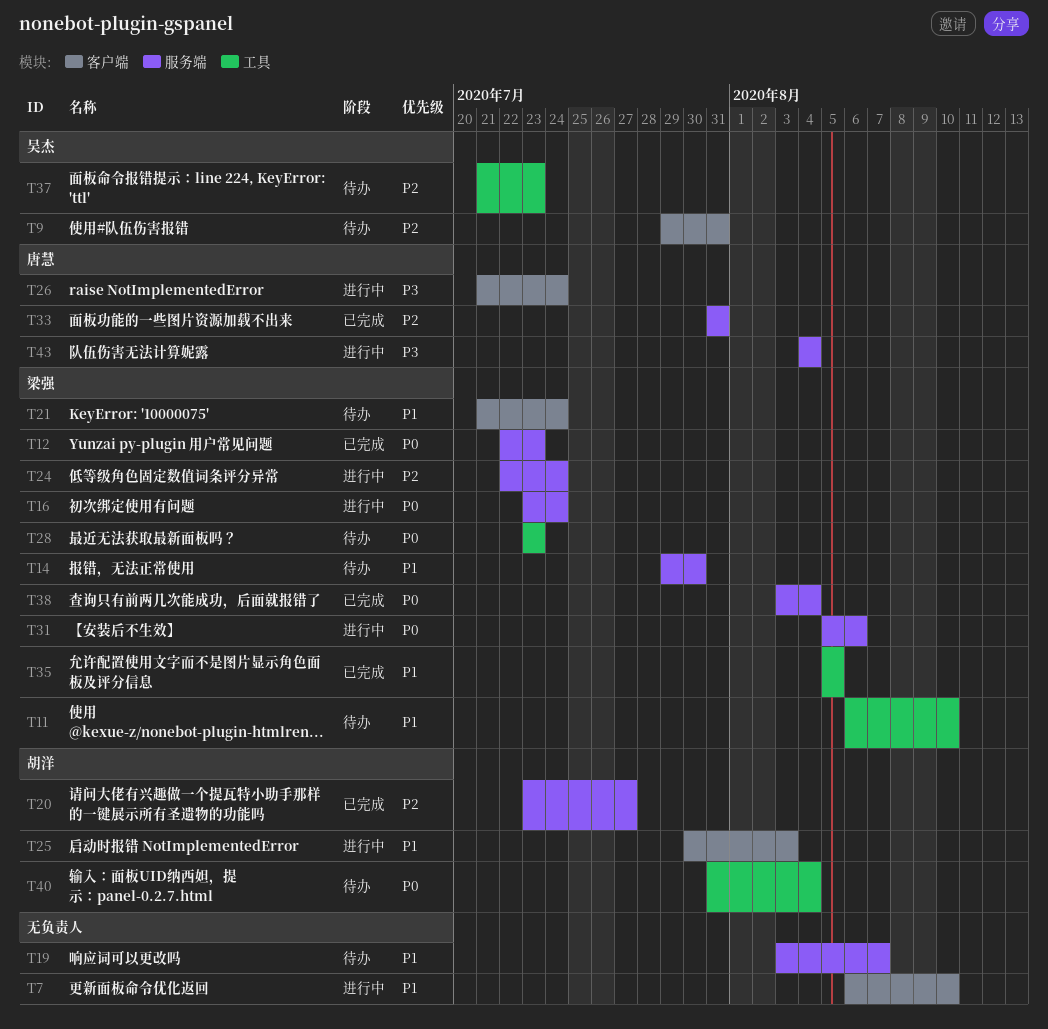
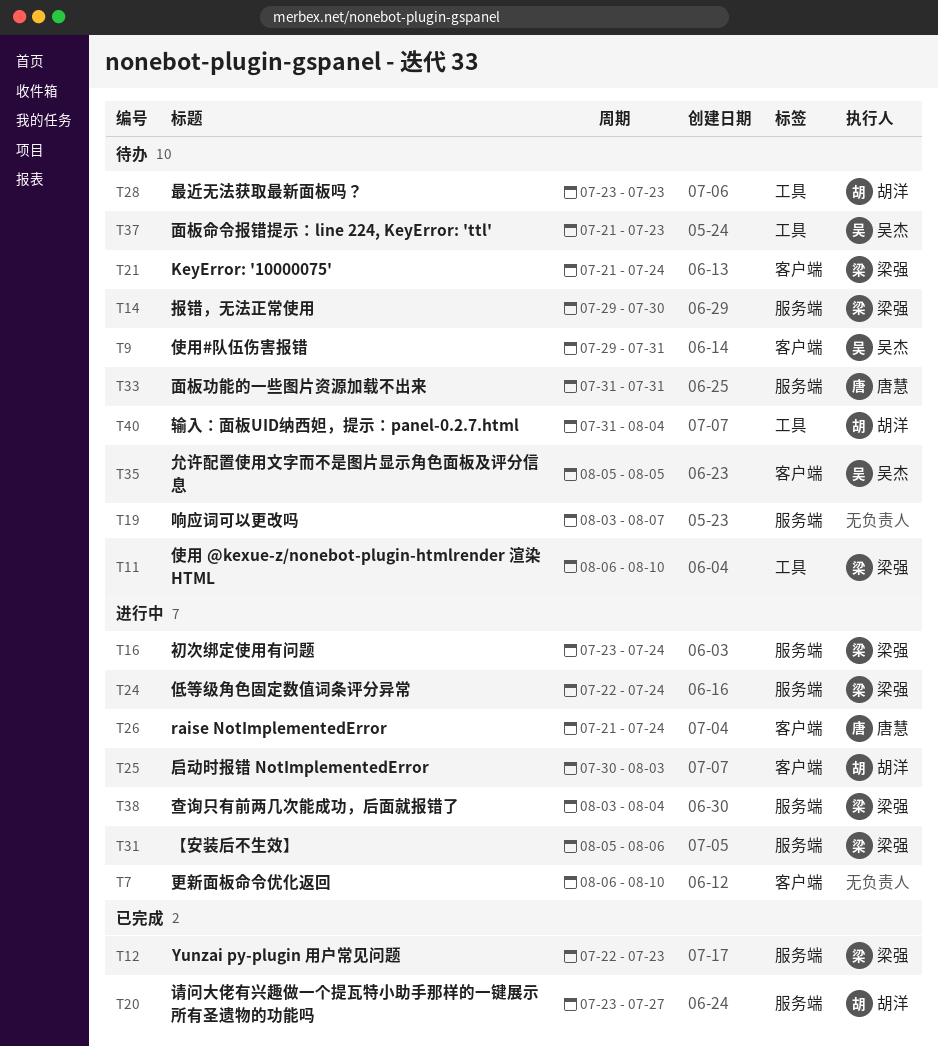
T28, owner: 梁强 -> 胡洋
T33, status: 已完成 -> 待办
T35, status: 已完成 -> 待办
T35, owner: 梁强 -> 吴杰
T35, label: 工具 -> 客户端
T38, status: 已完成 -> 进行中
T43: present -> none

